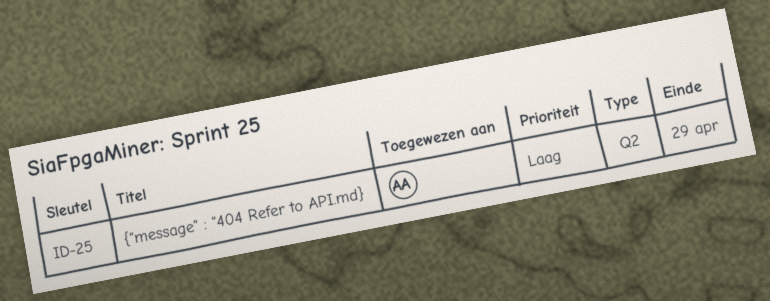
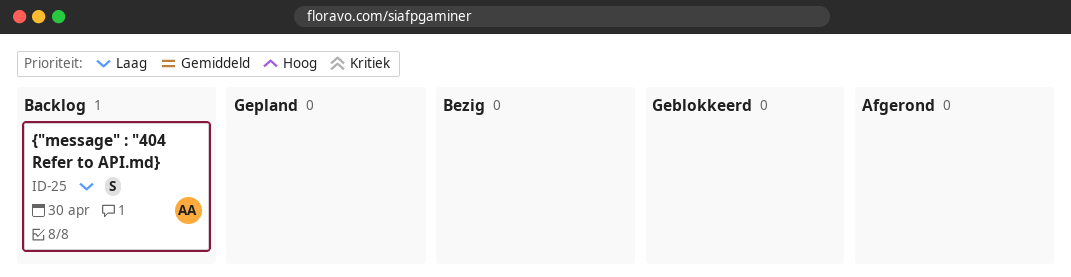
ID-25, due: Apr 29 -> Apr 30

